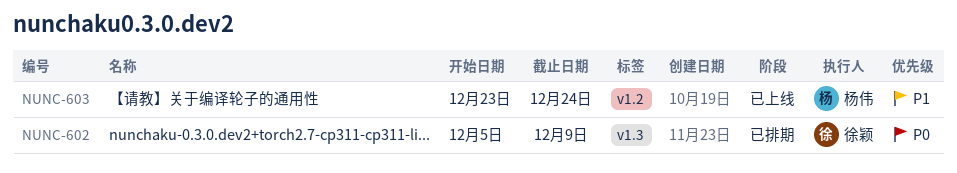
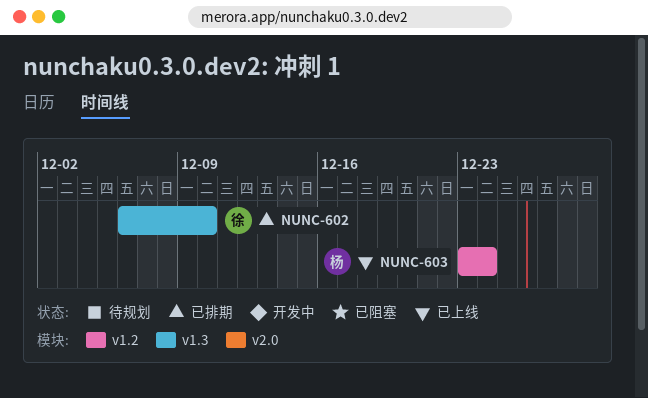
NUNC-602, start: Dec 5 -> Dec 6
NUNC-602, due: Dec 9 -> Dec 10

